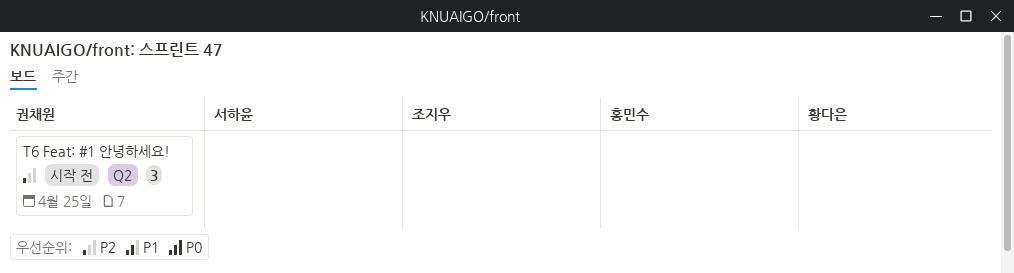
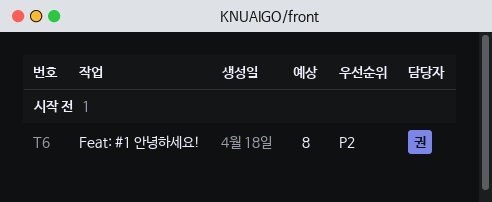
T6, estimate: 3 -> 8

